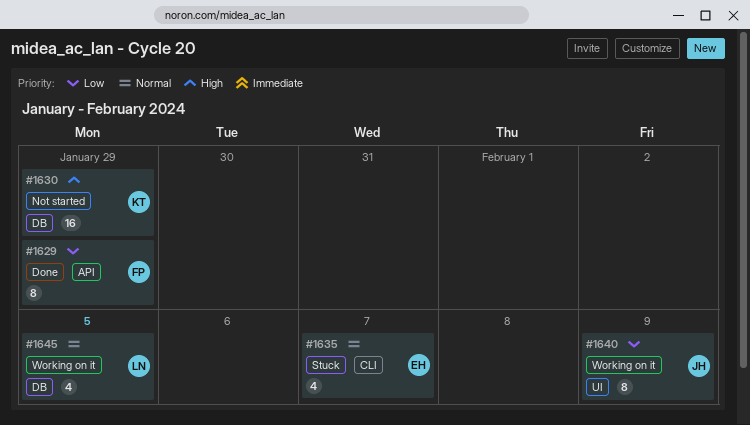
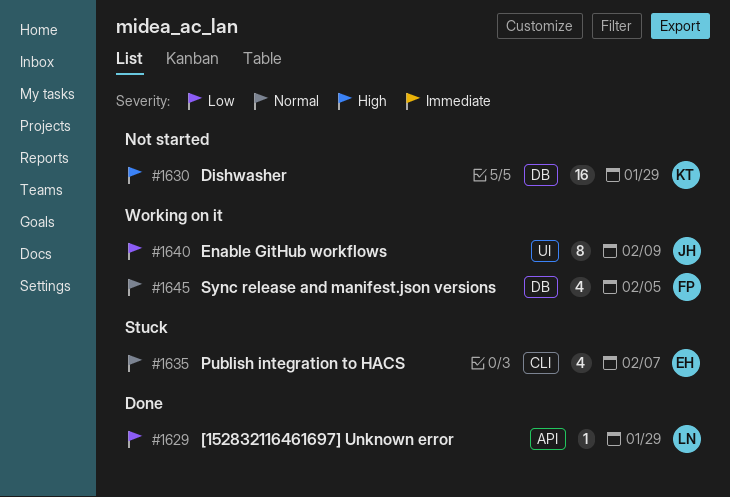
#1629, owner: FP -> LN
#1629, estimate: 8 -> 1
#1645, owner: LN -> FP

